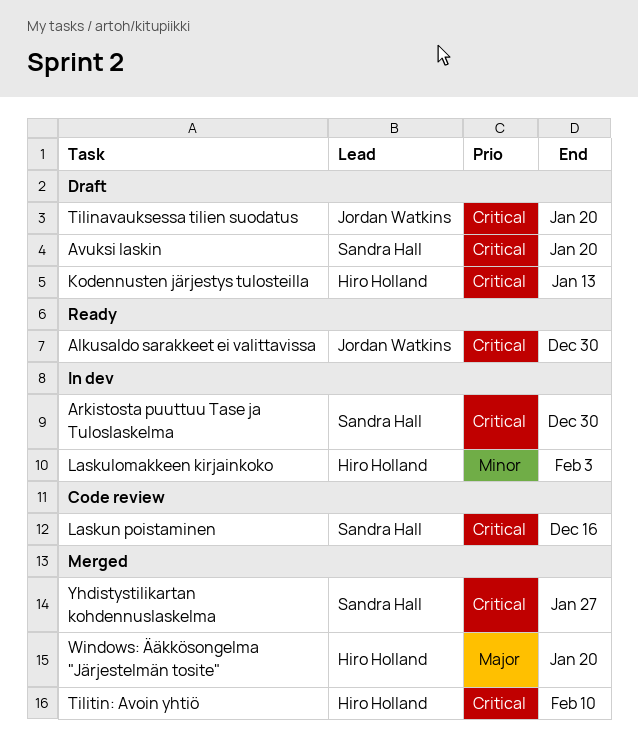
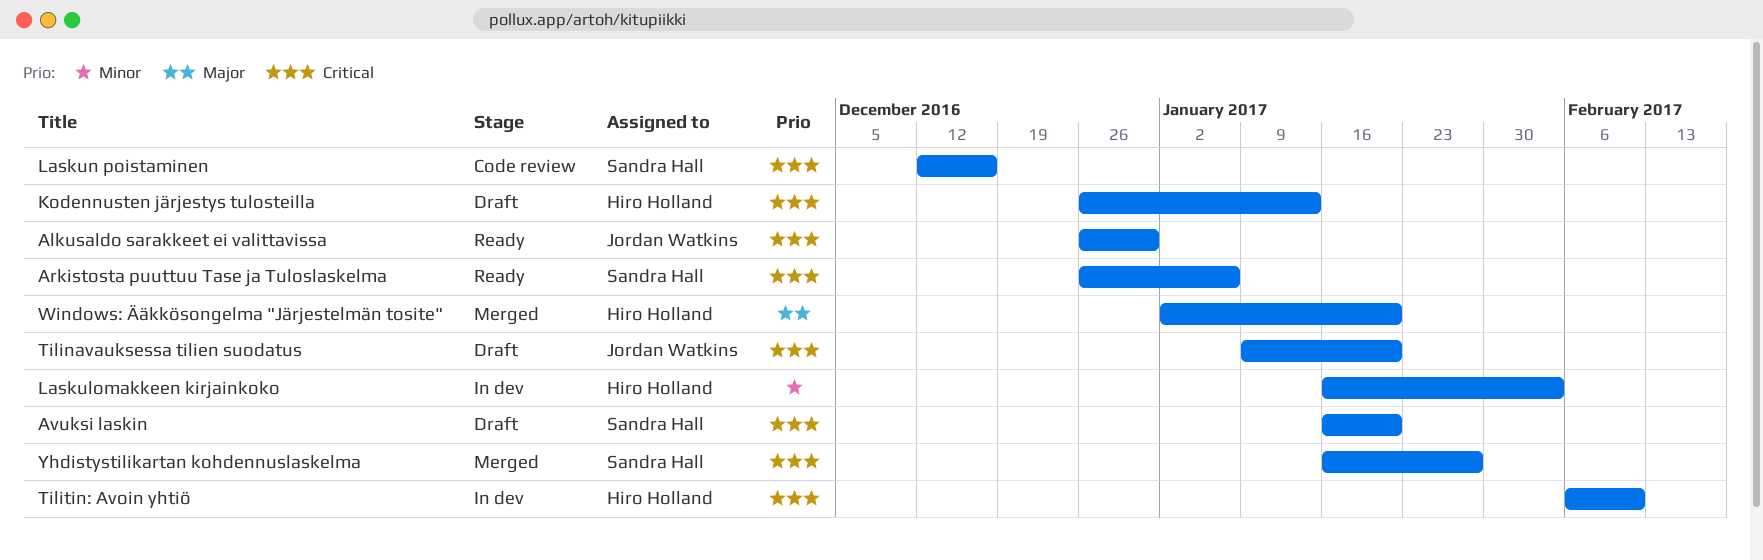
Arkistosta puuttuu Tase ja Tuloslaskelma, status: In dev -> Ready
Arkistosta puuttuu Tase ja Tuloslaskelma, due: Dec 30 -> Jan 6
Tilitin: Avoin yhtiö, status: Merged -> In dev

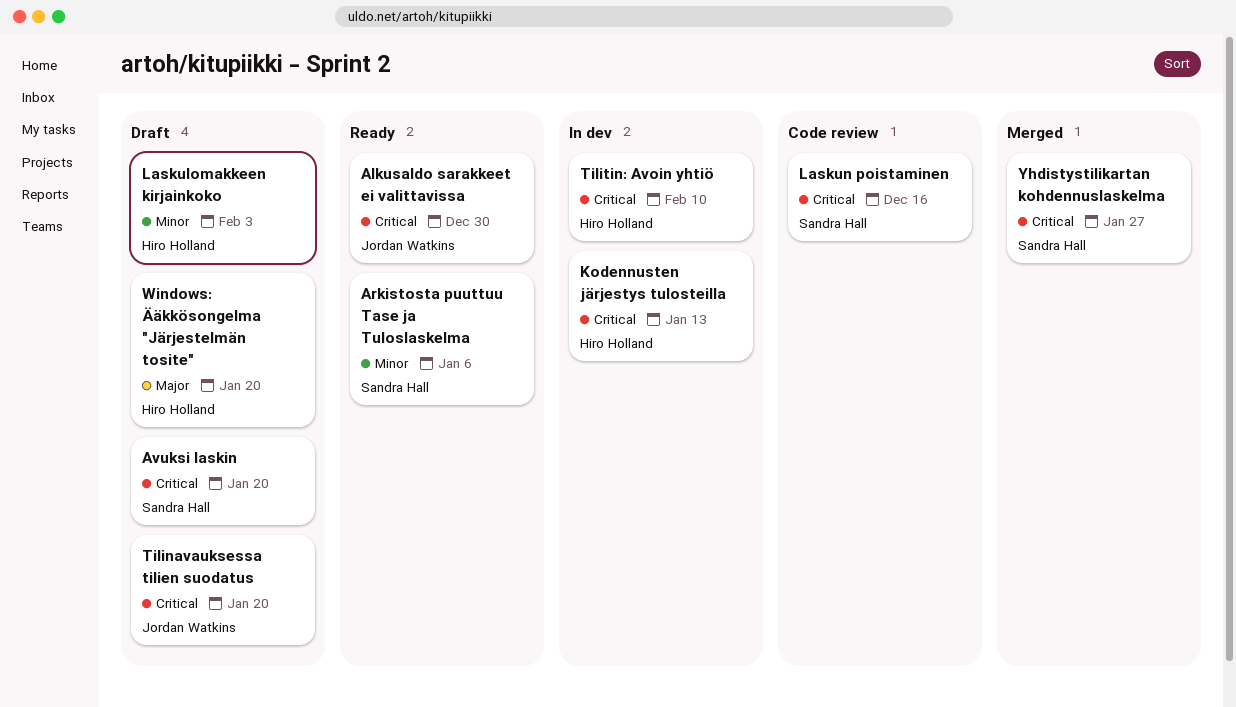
Arkistosta puuttuu Tase ja Tuloslaskelma, priority: Critical -> Minor
Kodennusten järjestys tulosteilla, status: Draft -> In dev
Laskulomakkeen kirjainkoko, status: In dev -> Draft
Windows: Ääkkösongelma "Järjestelmän tosite", status: Merged -> Draft

